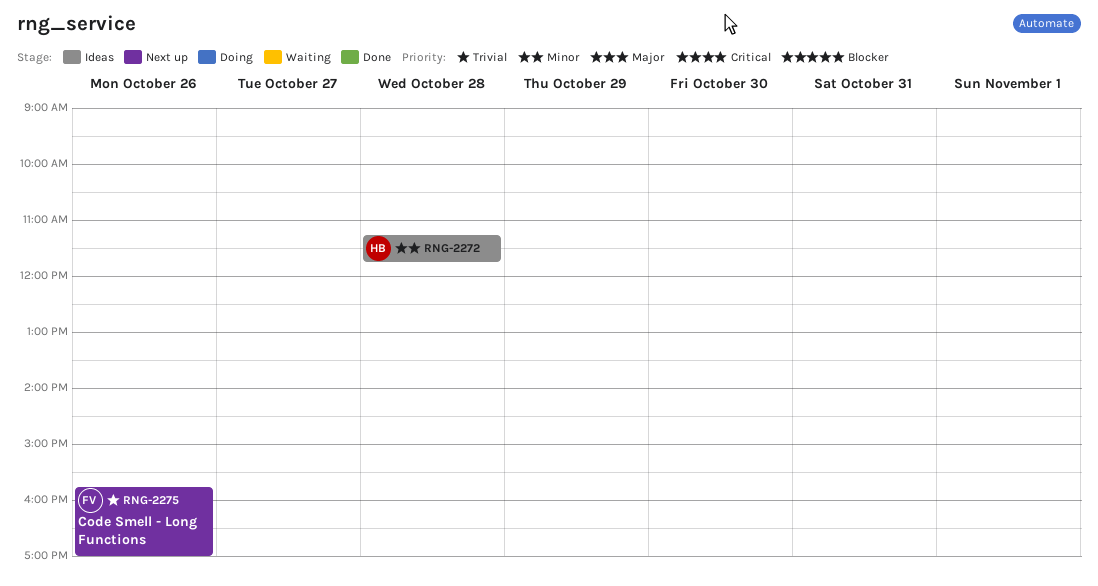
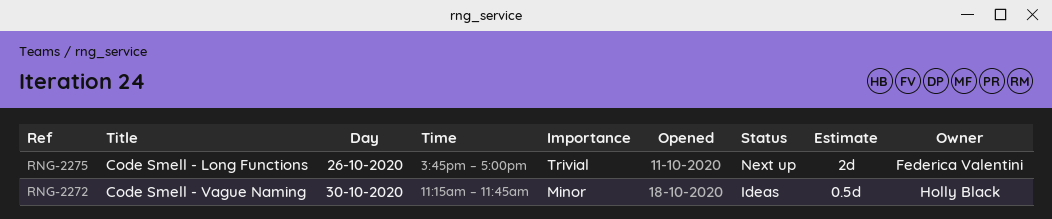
RNG-2272, day: Oct 28 -> Oct 30

